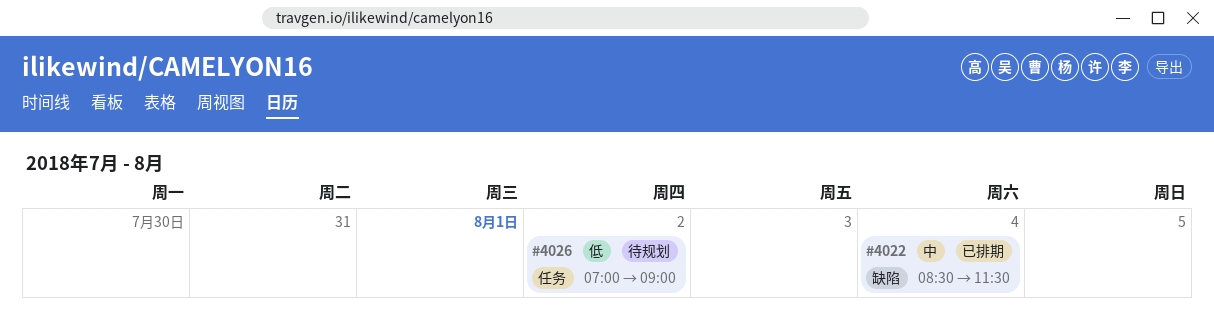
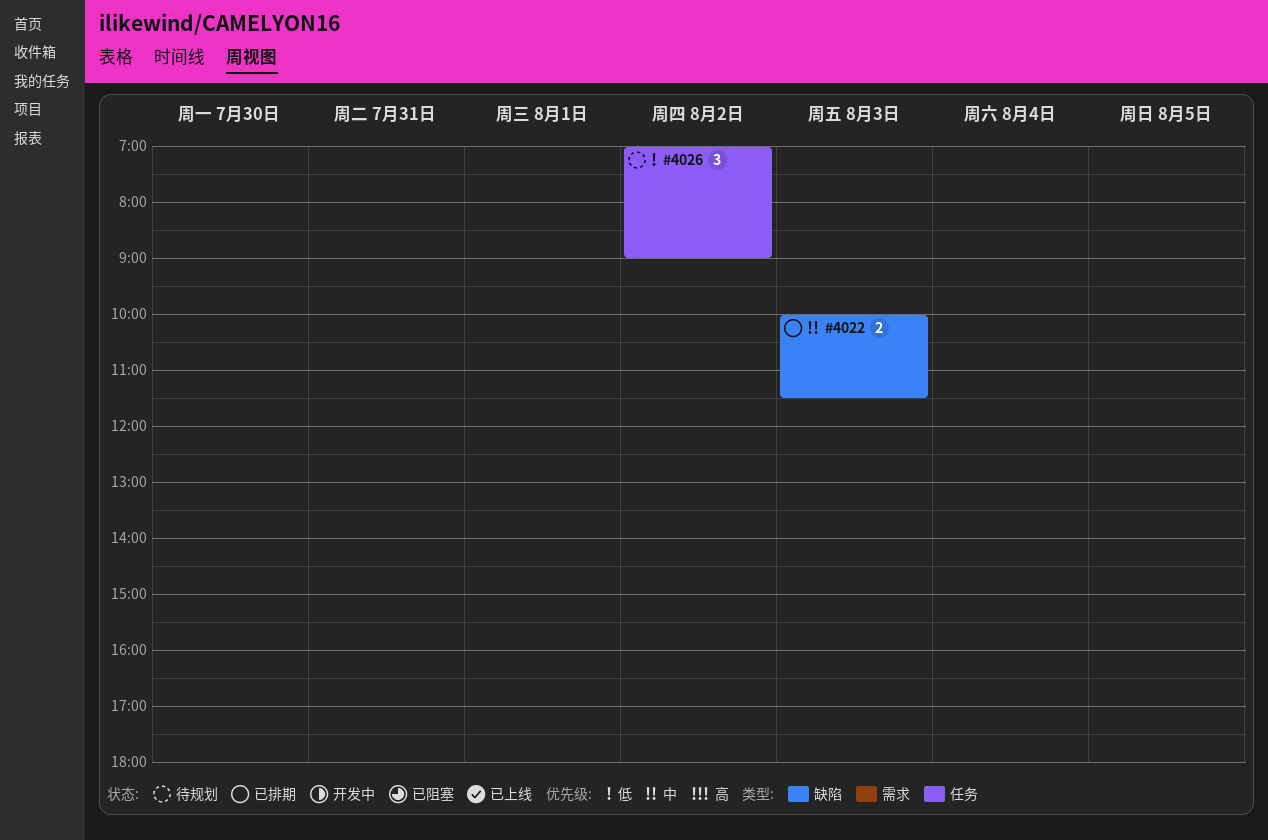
#4022, day: Aug 4 -> Aug 3
#4022, begins: 08:30 -> 10:00

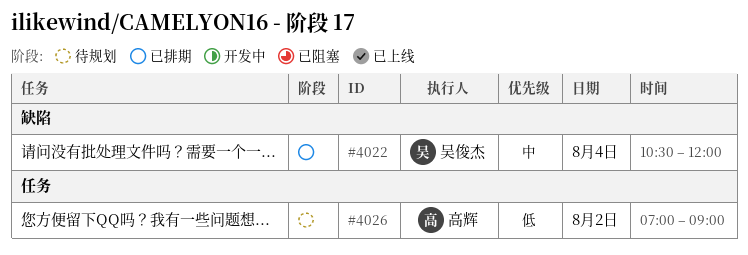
#4022, day: Aug 3 -> Aug 4
#4022, begins: 10:00 -> 10:30
#4022, ends: 11:30 -> 12:00

